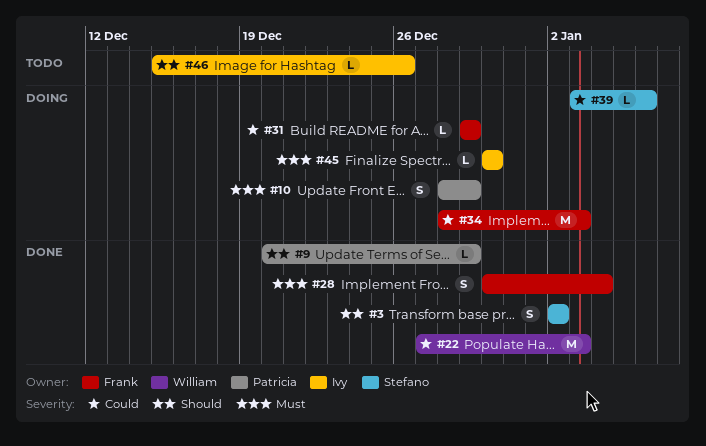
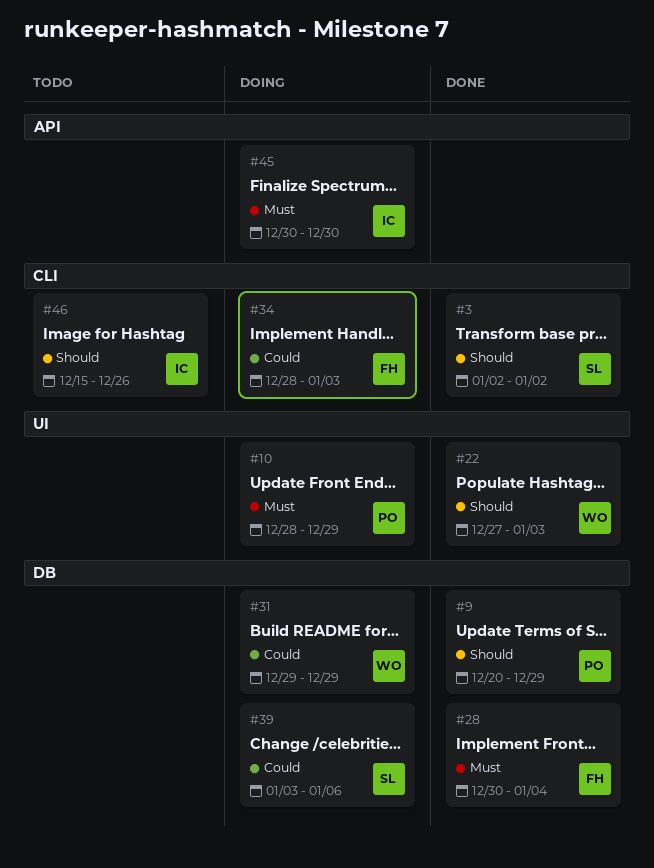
#22, priority: Could -> Should
#31, owner: Frank -> William

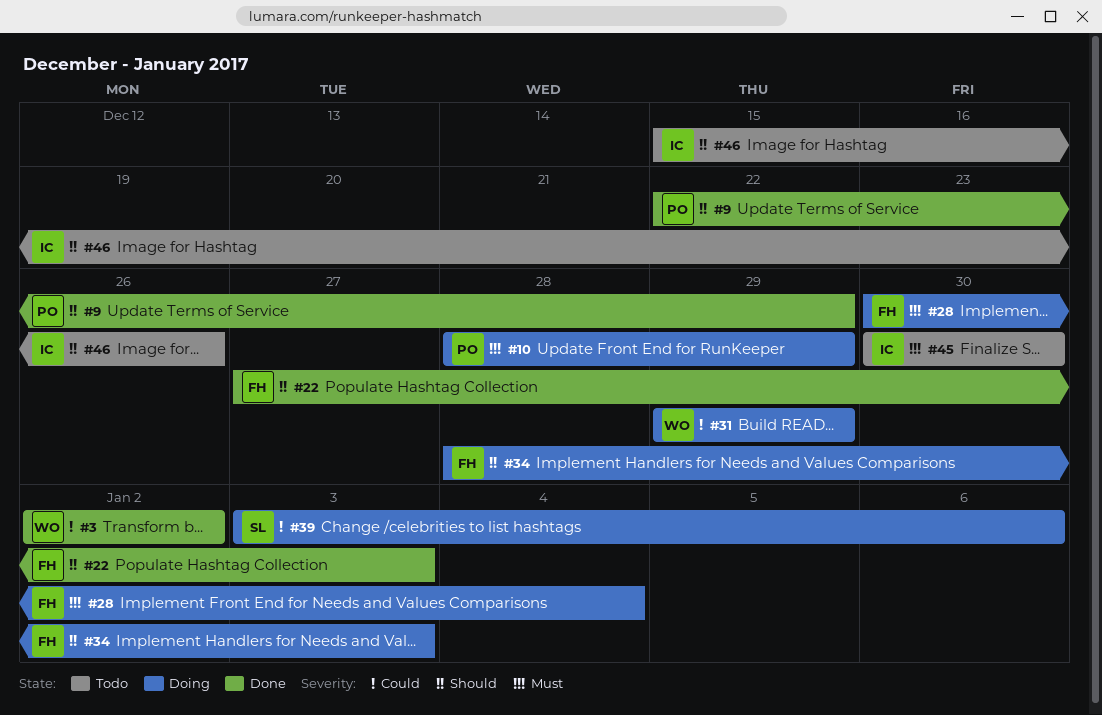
#3, owner: SL -> WO
#3, priority: Should -> Could
#9, start: Dec 20 -> Dec 22
#22, owner: WO -> FH
#28, status: Done -> Doing
#34, priority: Could -> Should
#45, status: Doing -> Todo

